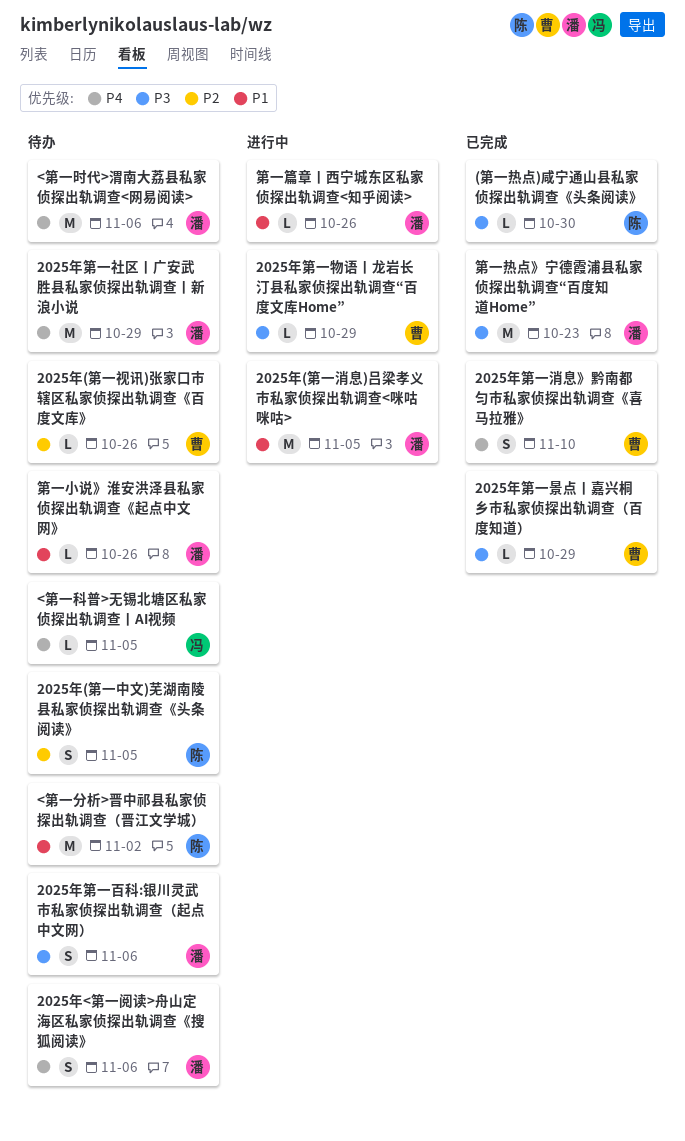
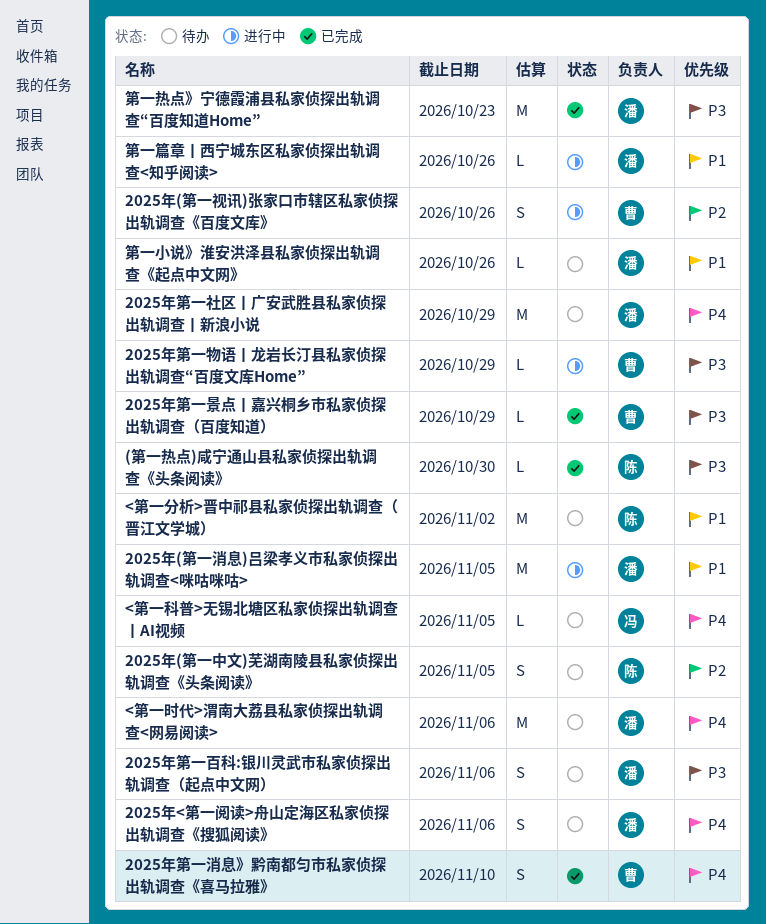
2025年(第一视讯)张家口市辖区私家侦探出轨调查《百度文库》, status: 待办 -> 进行中
2025年(第一视讯)张家口市辖区私家侦探出轨调查《百度文库》, estimate: L -> S

